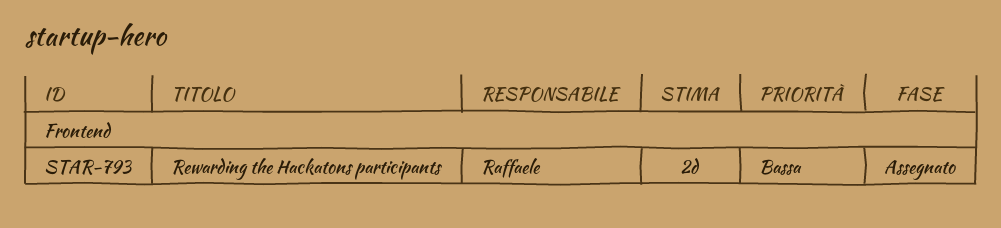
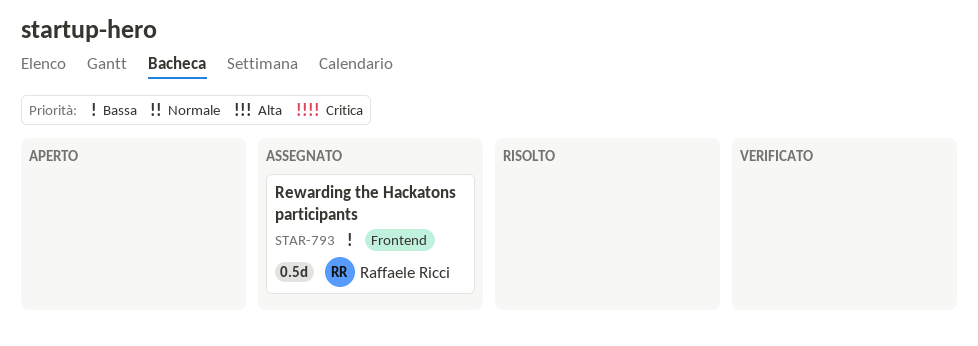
STAR-793, estimate: 2d -> 0.5d

